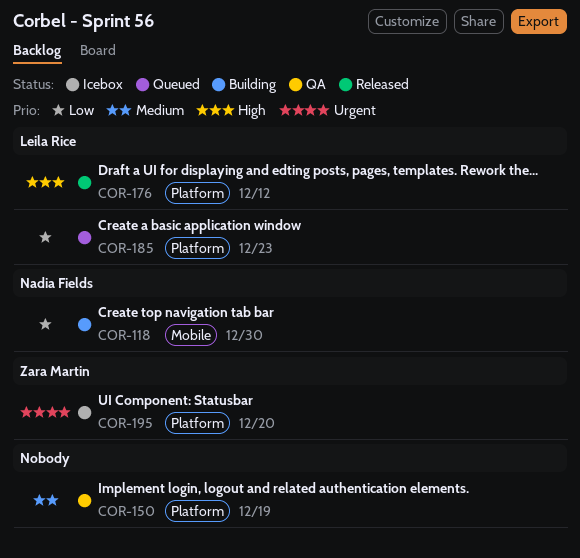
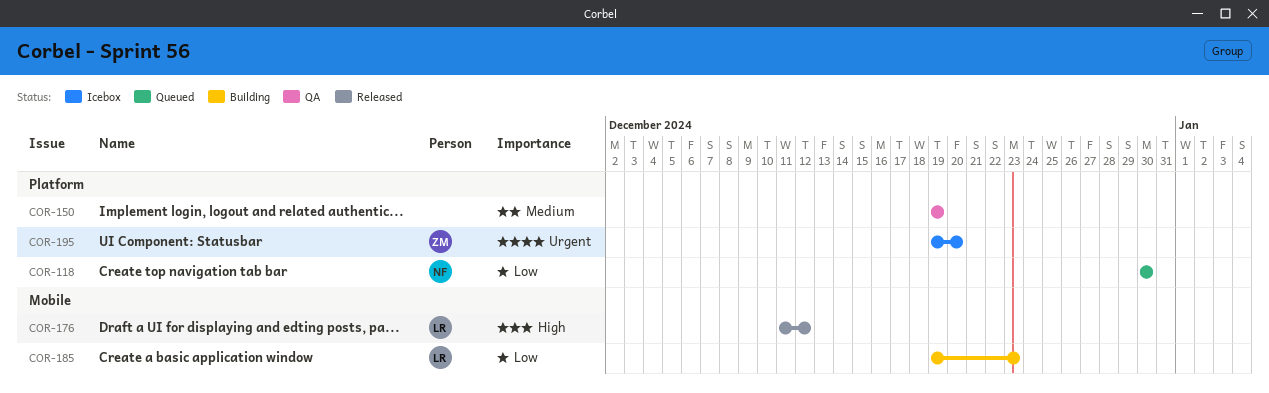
COR-118, status: Building -> Queued
COR-118, label: Mobile -> Platform
COR-176, label: Platform -> Mobile
COR-185, status: Queued -> Building
COR-185, label: Platform -> Mobile

